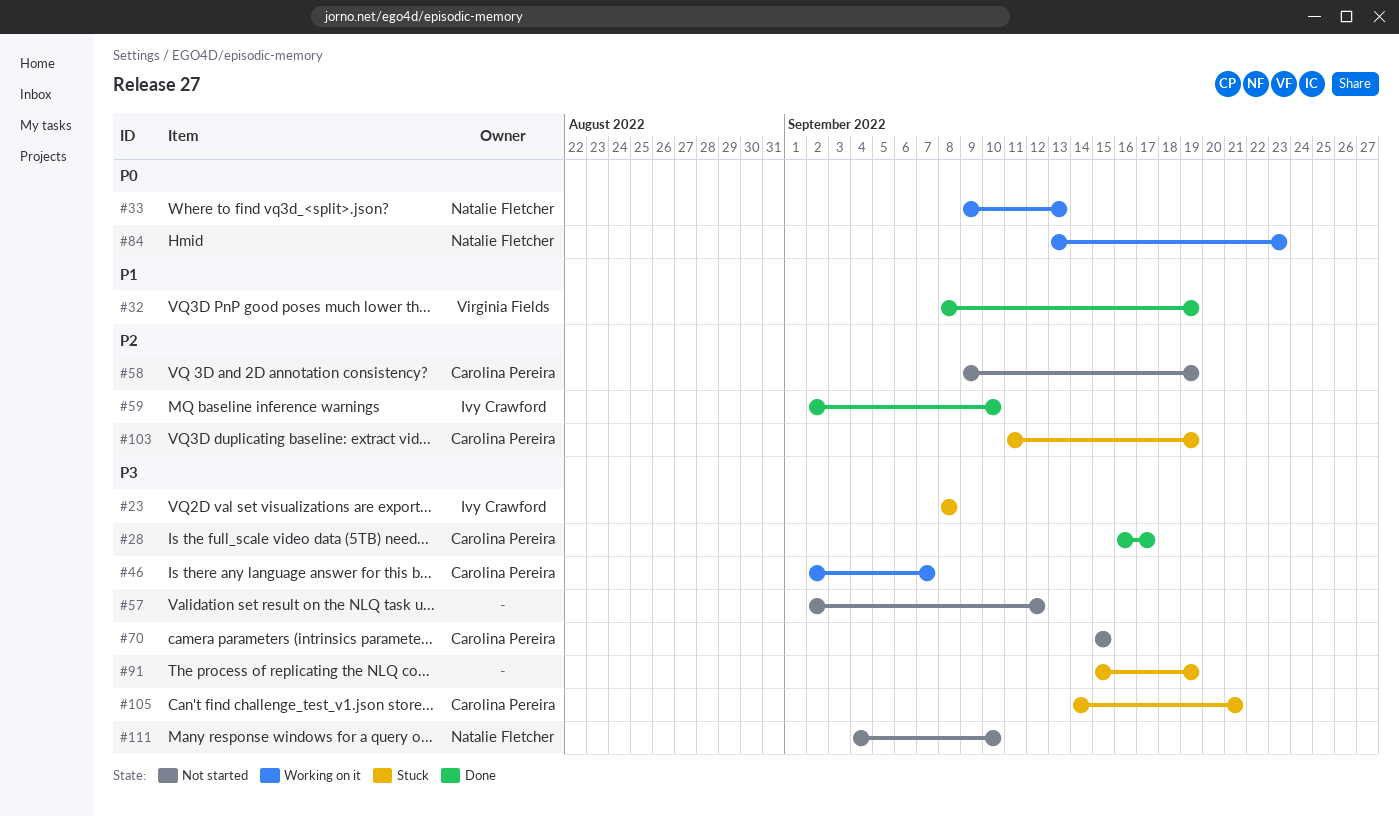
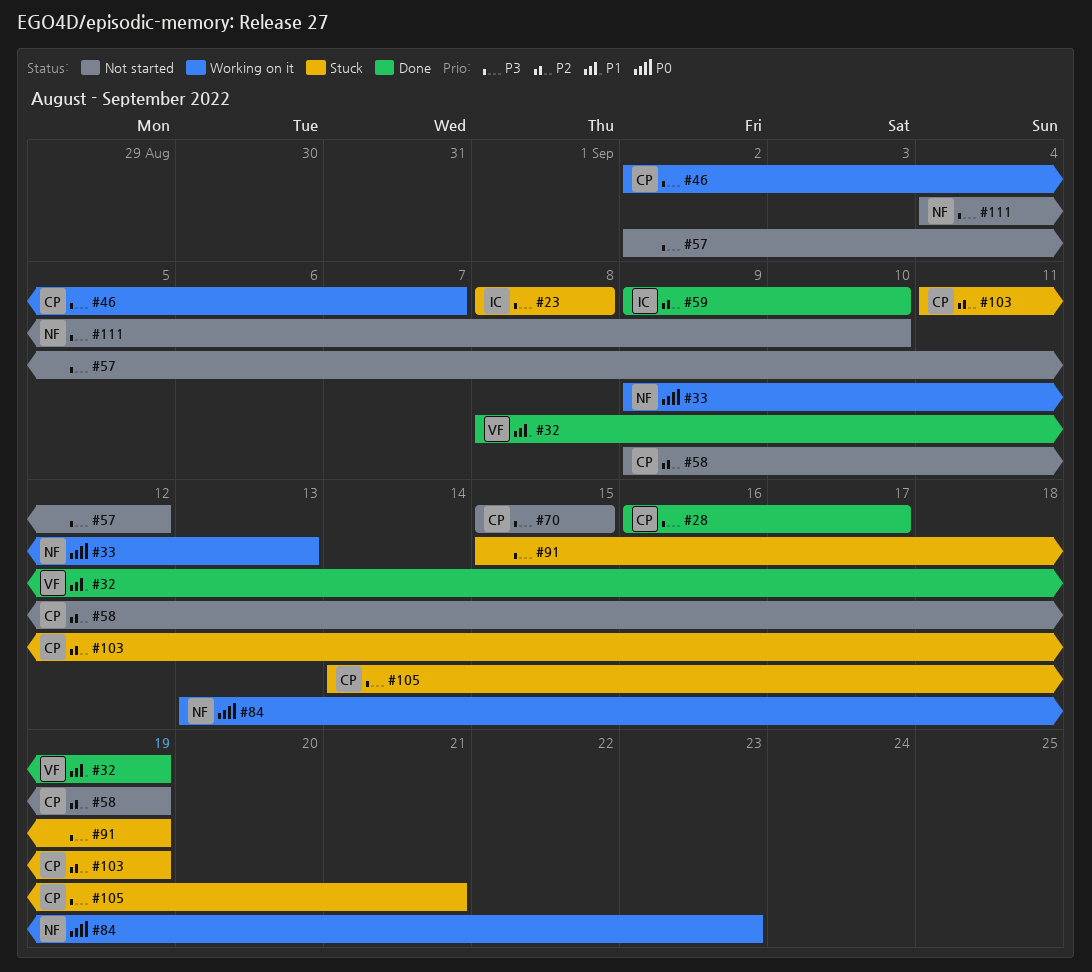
#59, start: Sep 2 -> Sep 9

